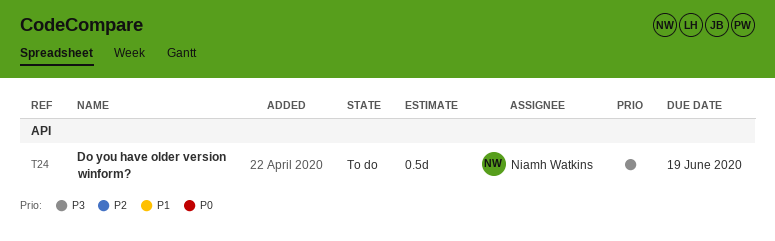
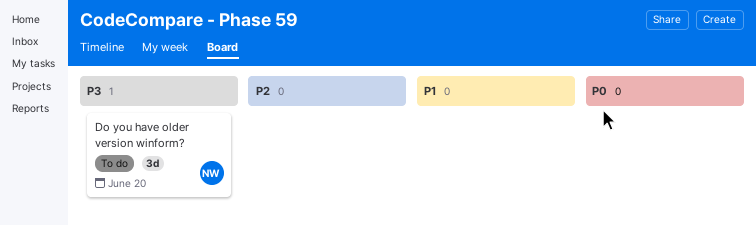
Do you have older version winform?, estimate: 0.5d -> 3d
Do you have older version winform?, due: Jun 19 -> Jun 20

